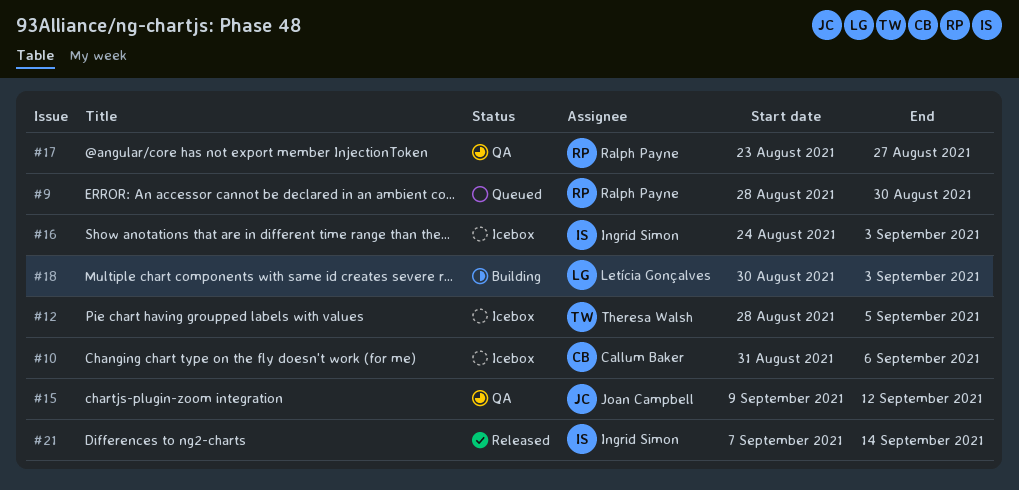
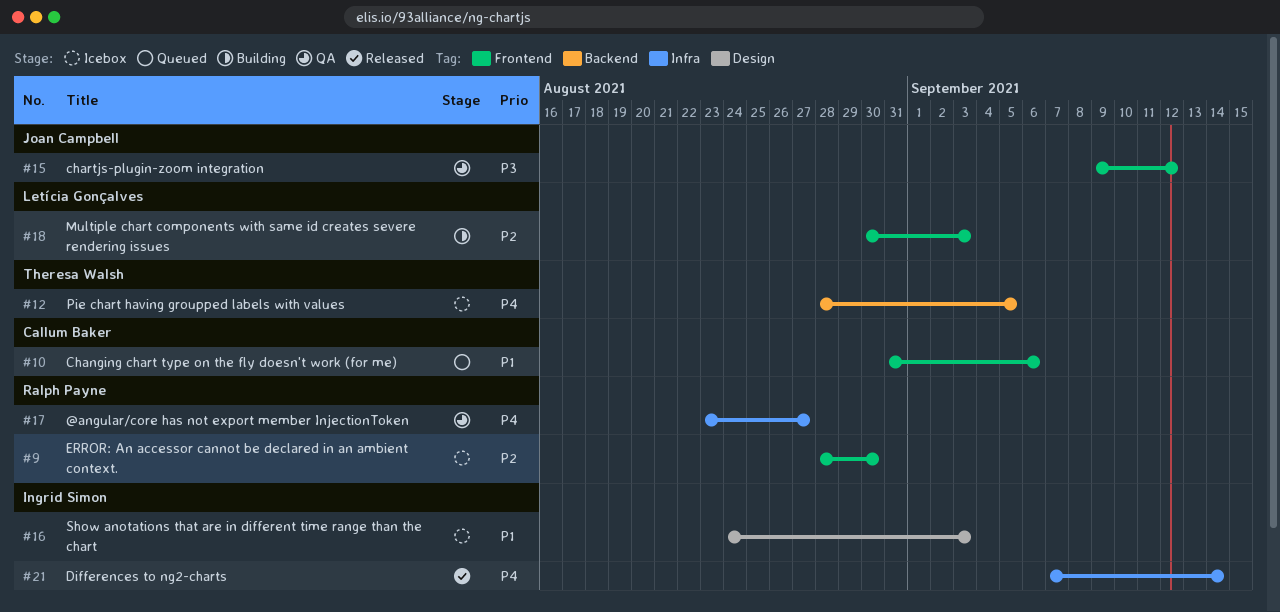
#9, status: Queued -> Icebox
#10, status: Icebox -> Queued

